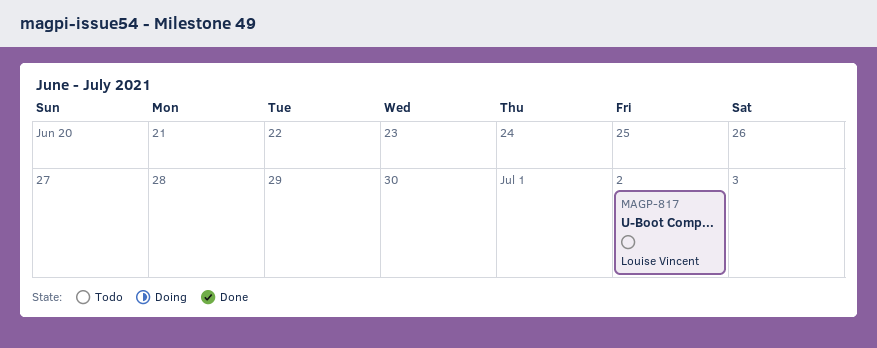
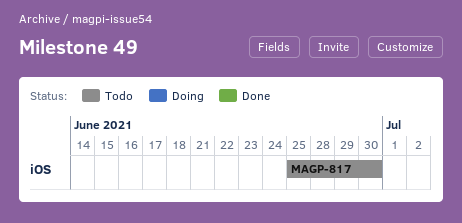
MAGP-817, due: Jul 2 -> Jun 30

